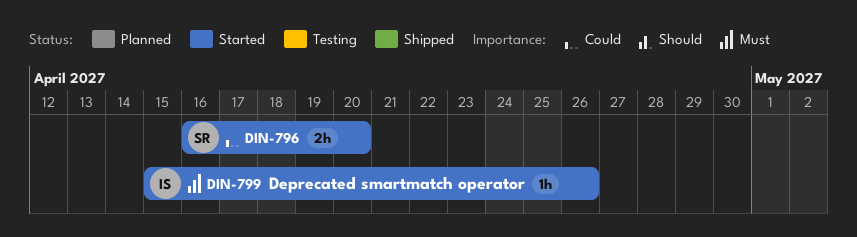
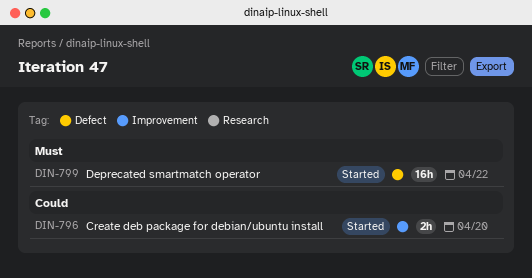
DIN-799, estimate: 1h -> 16h
DIN-799, due: Apr 26 -> Apr 22

